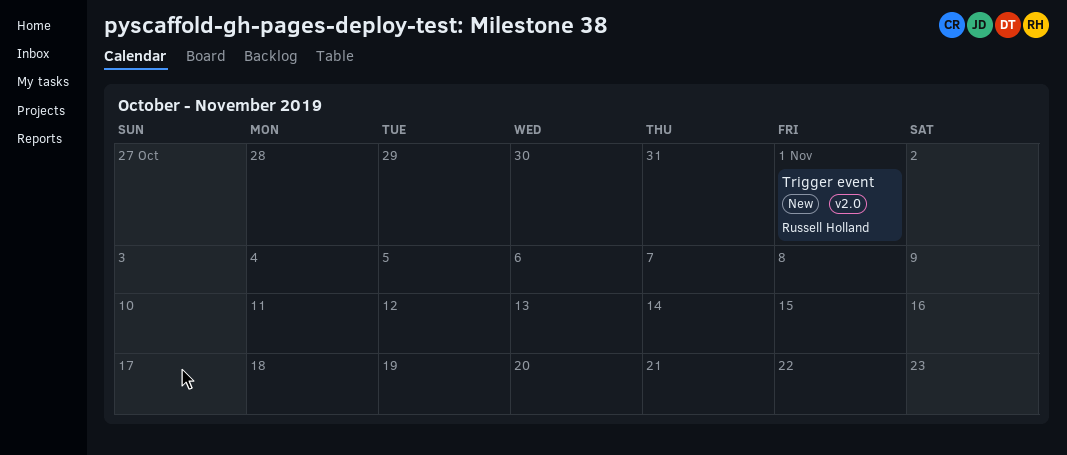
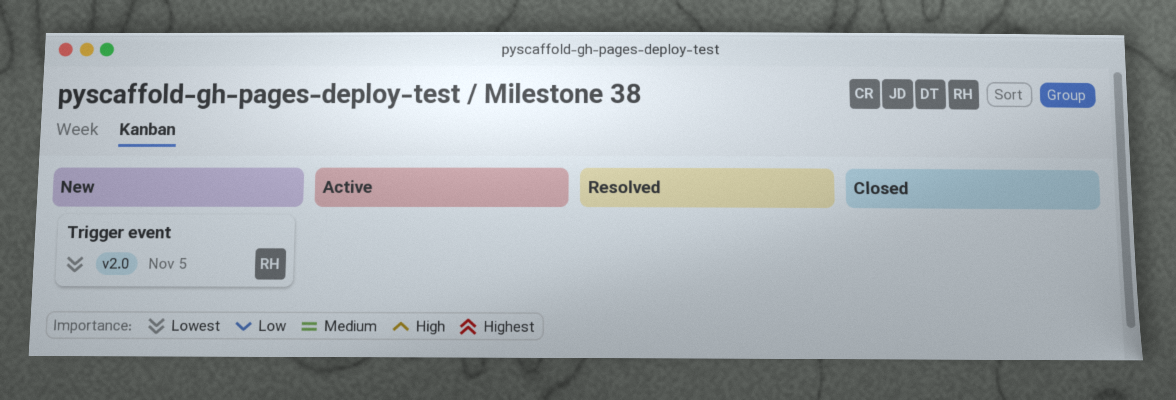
Trigger event, due: Nov 1 -> Nov 5

